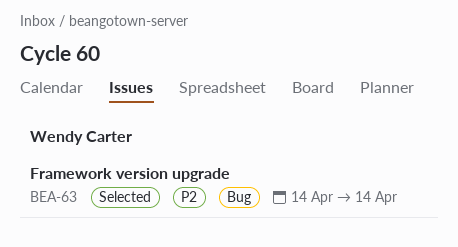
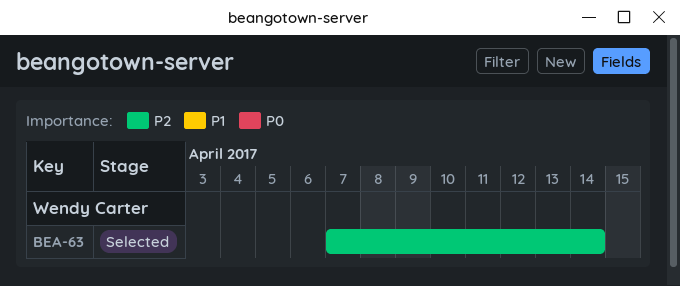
BEA-63, start: Apr 14 -> Apr 7

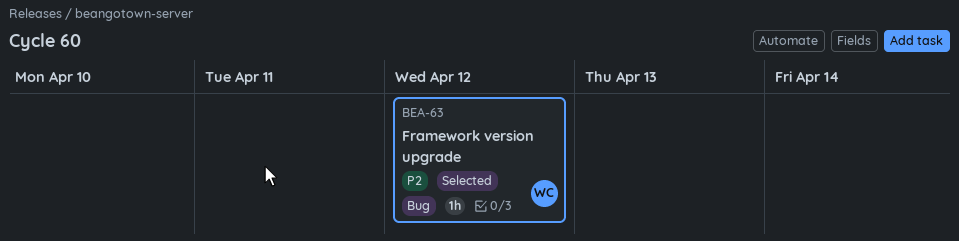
BEA-63, due: Apr 14 -> Apr 12

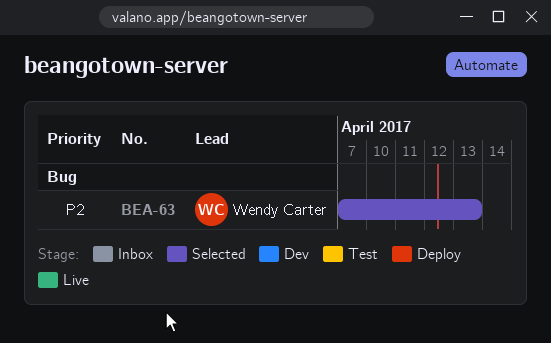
BEA-63, due: Apr 12 -> Apr 13

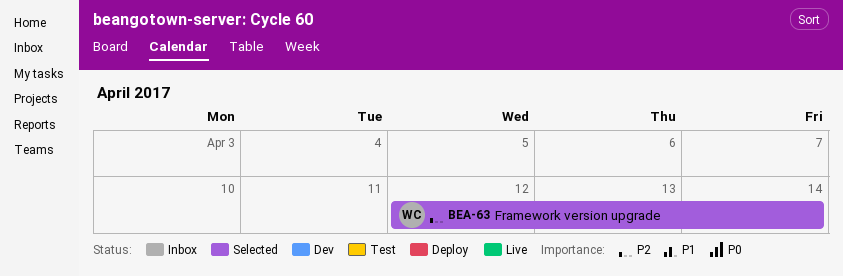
BEA-63, start: Apr 7 -> Apr 12
BEA-63, due: Apr 13 -> Apr 14

